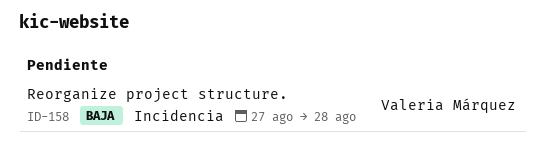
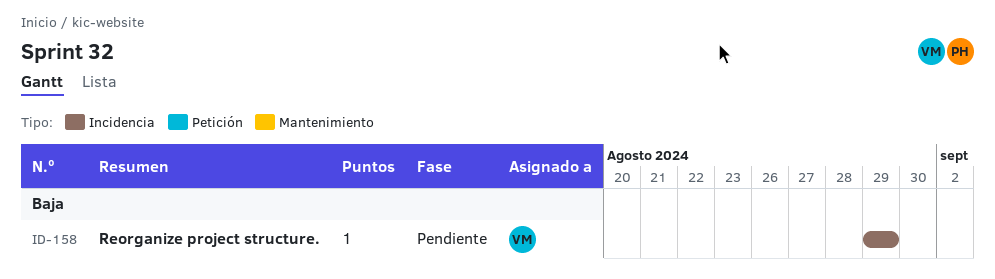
ID-158, start: Aug 27 -> Aug 29
ID-158, due: Aug 28 -> Aug 29

